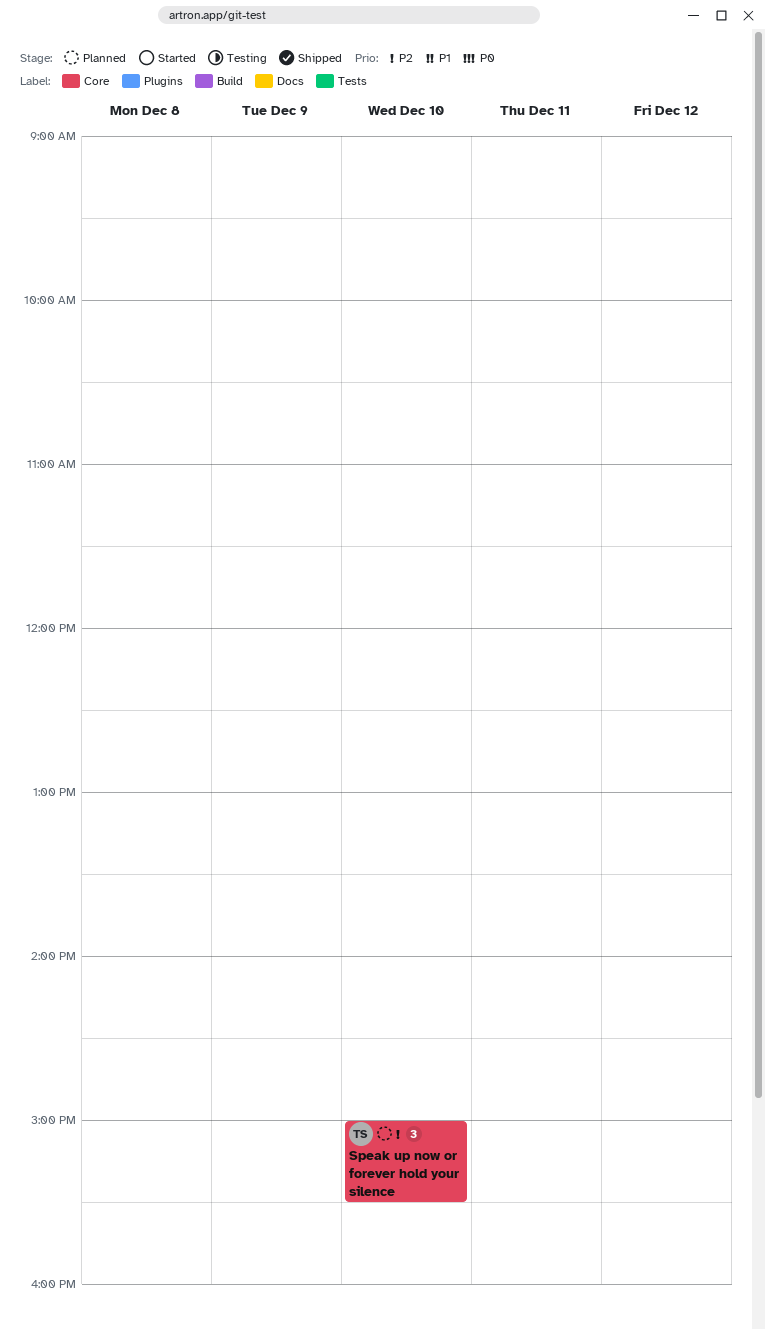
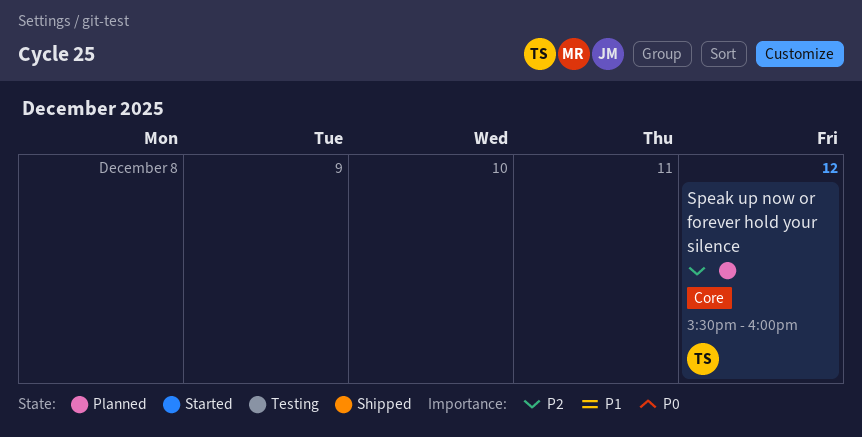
Speak up now or forever hold your silence, day: Dec 10 -> Dec 12
Speak up now or forever hold your silence, begins: 15:00 -> 15:30
Speak up now or forever hold your silence, ends: 15:30 -> 16:00

